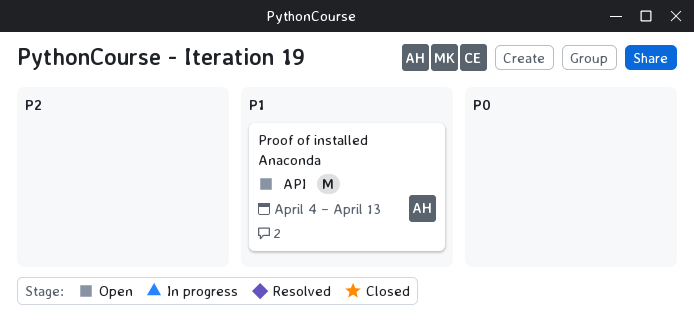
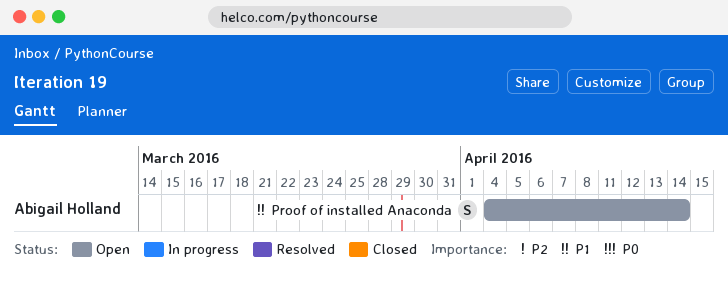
Proof of installed Anaconda, estimate: M -> S
Proof of installed Anaconda, due: Apr 13 -> Apr 14

